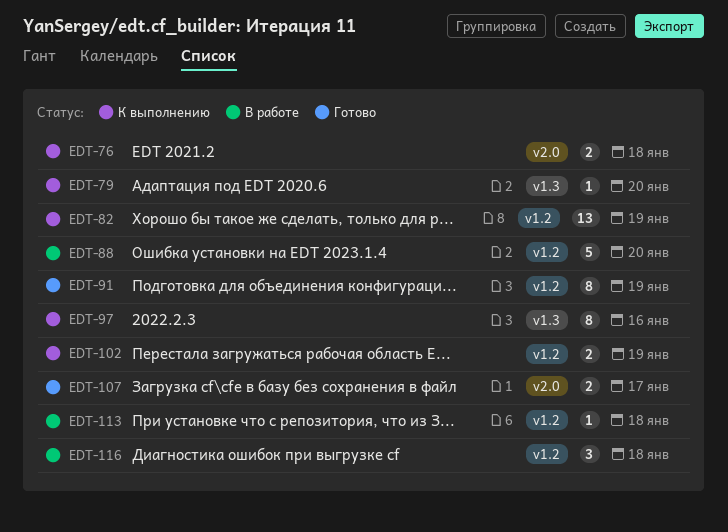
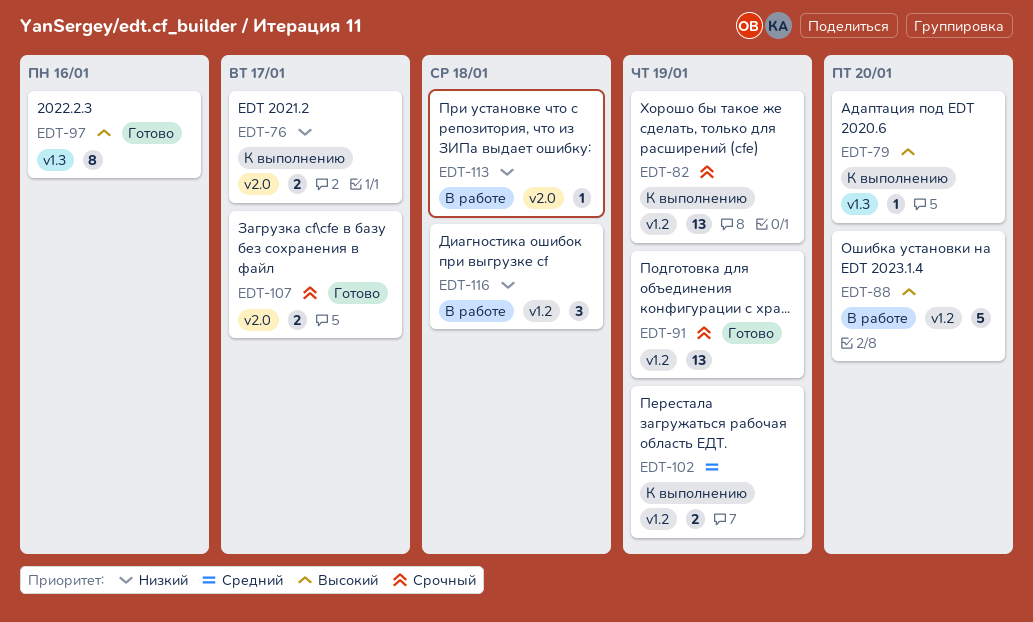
EDT-76, due: Jan 18 -> Jan 17
EDT-91, estimate: 8 -> 13
EDT-97, status: К выполнению -> Готово
EDT-113, label: v1.2 -> v2.0

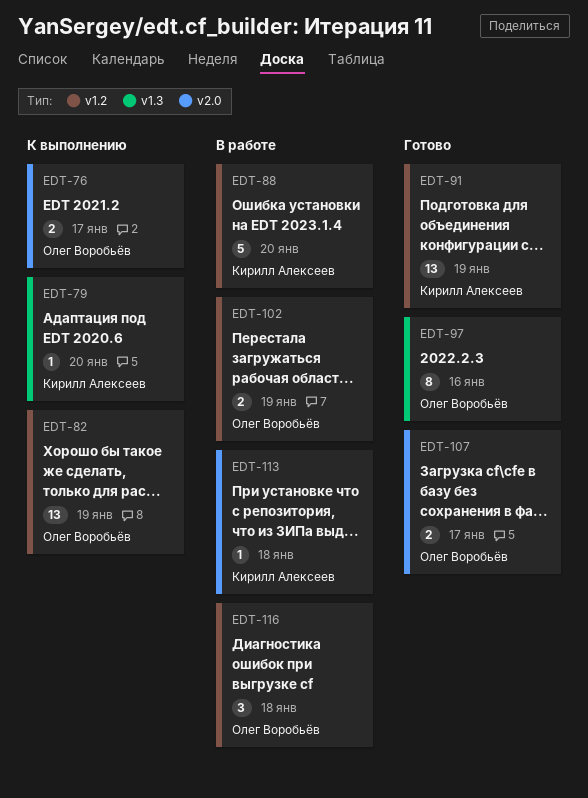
EDT-102, status: К выполнению -> В работе

